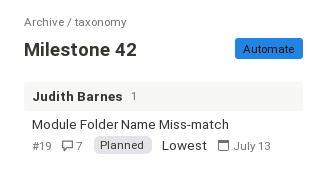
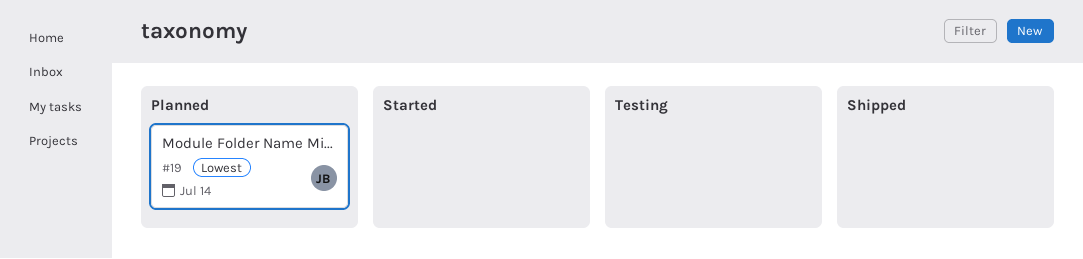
#19, due: Jul 13 -> Jul 14

